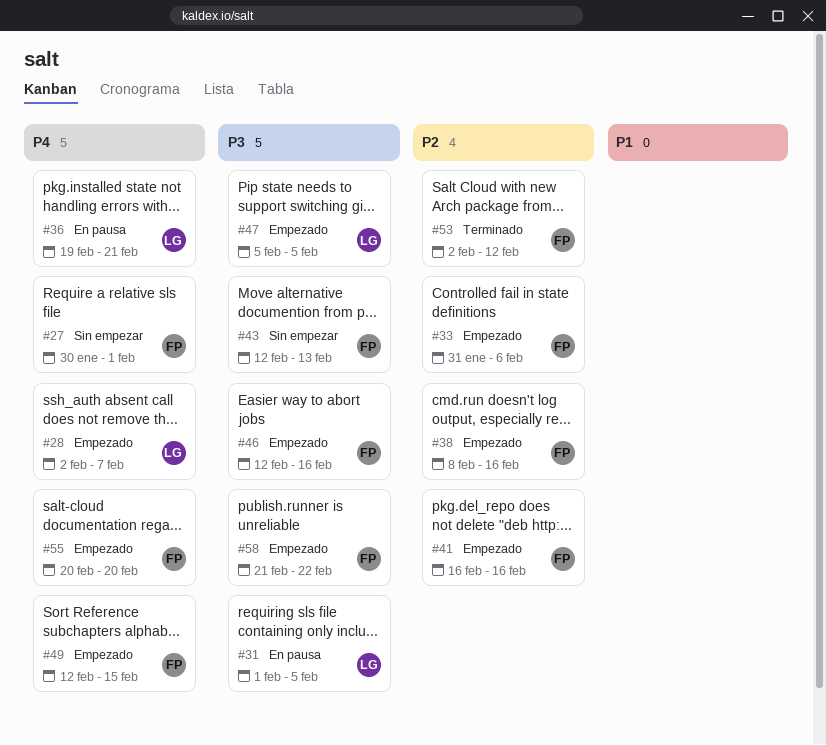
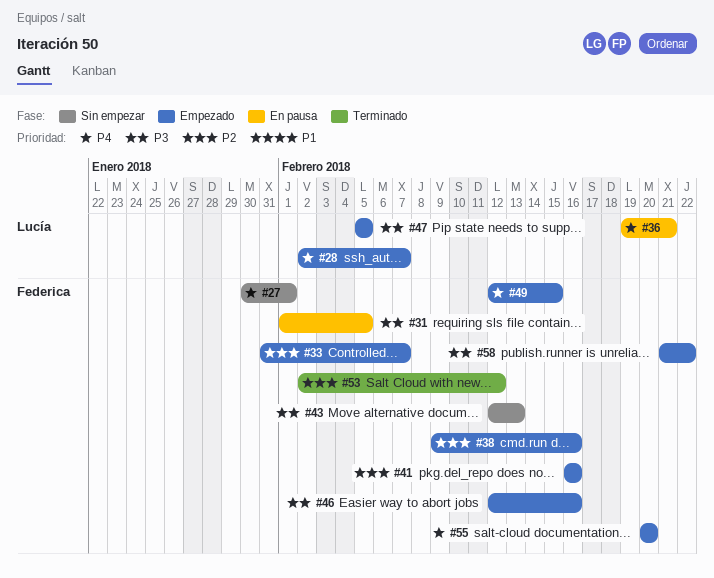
#31, owner: Lucía -> Federica
#33, due: Feb 6 -> Feb 7
#38, start: Feb 8 -> Feb 9

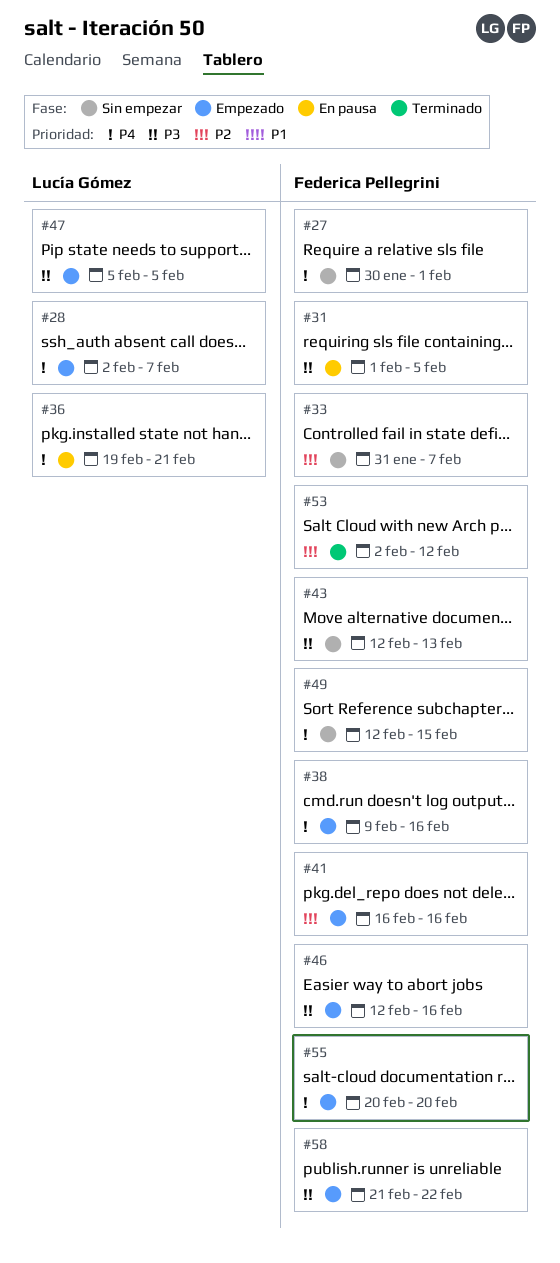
#33, status: Empezado -> Sin empezar
#38, priority: P2 -> P4
#49, status: Empezado -> Sin empezar

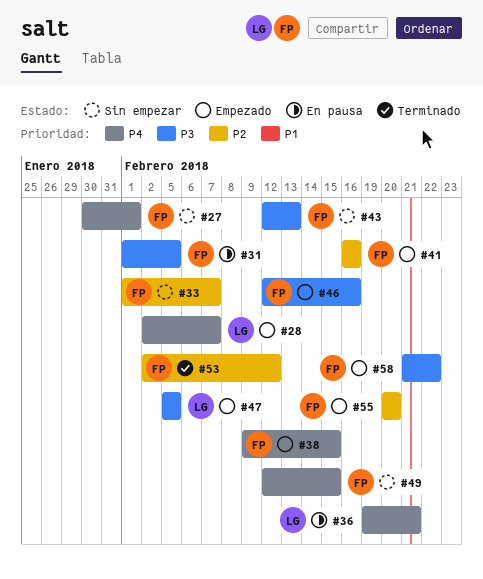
#33, start: Jan 31 -> Feb 1
#38, due: Feb 16 -> Feb 15
#55, priority: P4 -> P2

